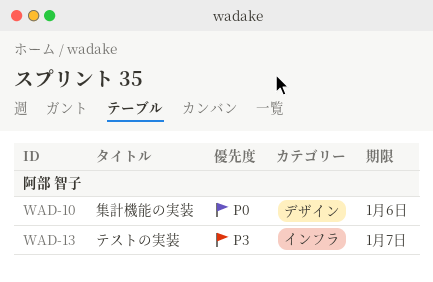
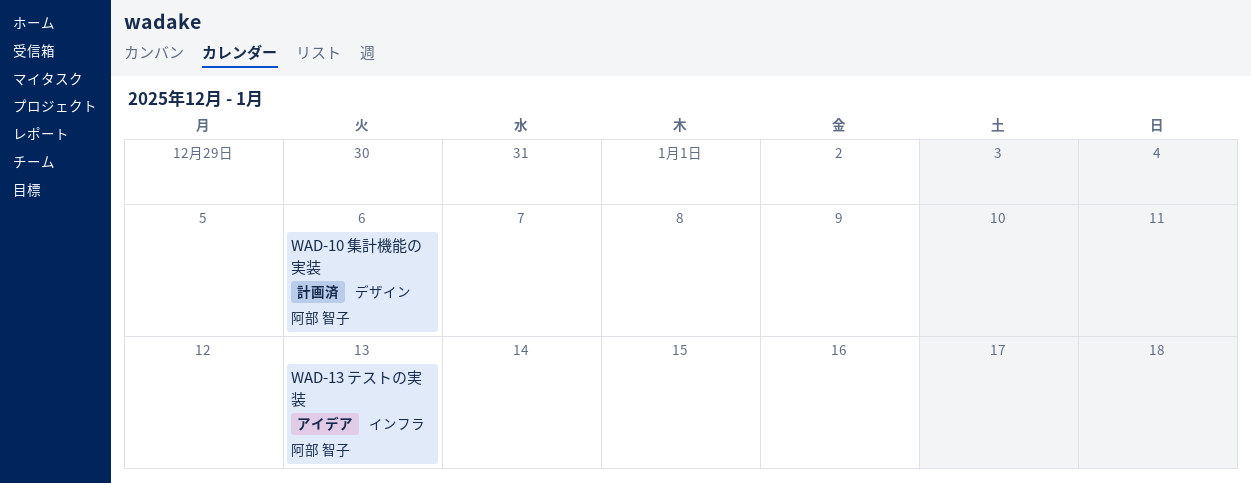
WAD-13, due: Jan 7 -> Jan 13

